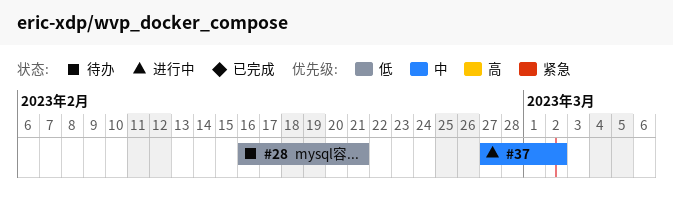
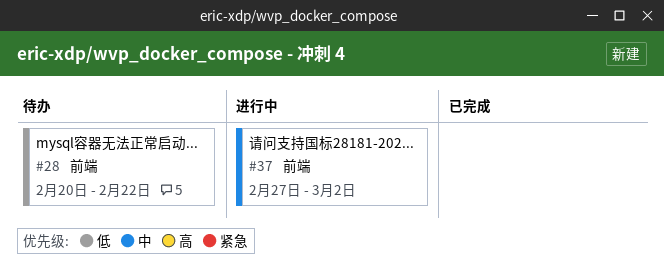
#28, start: Feb 16 -> Feb 20
#28, due: Feb 21 -> Feb 22

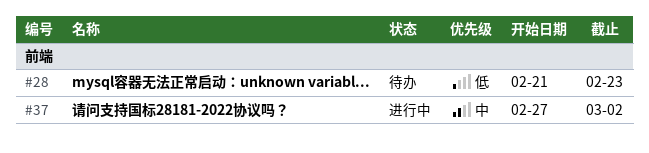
#28, start: Feb 20 -> Feb 21
#28, due: Feb 22 -> Feb 23

